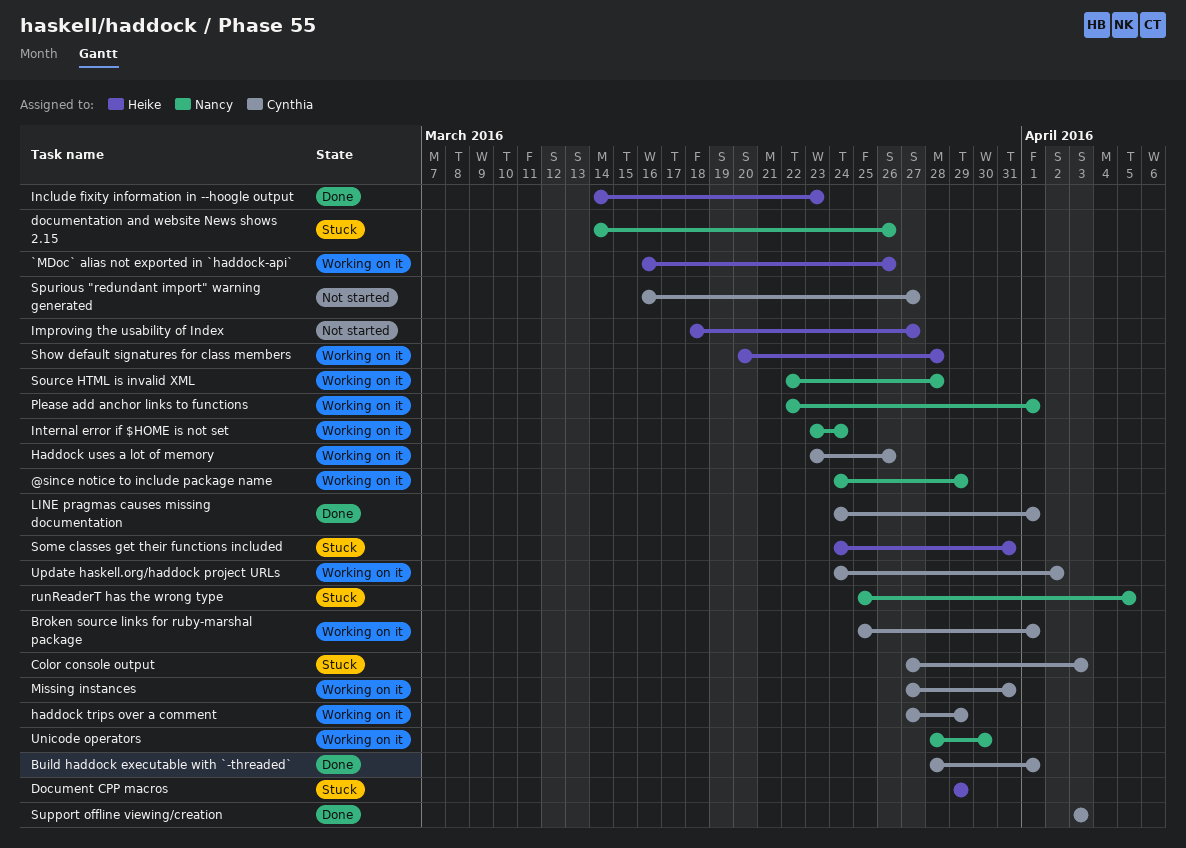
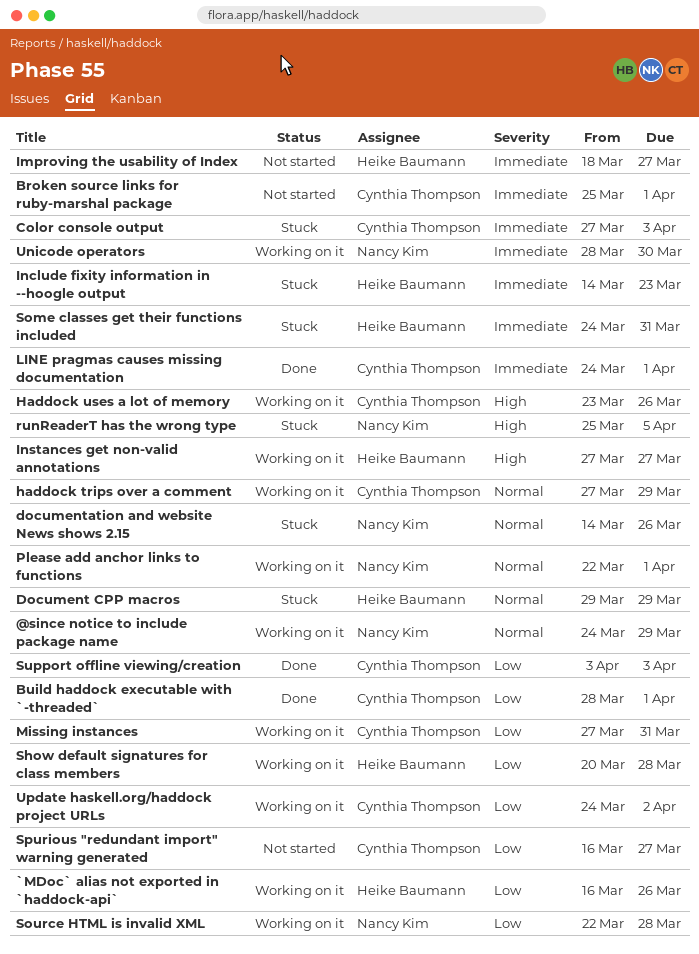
Broken source links for ruby-marshal package, status: Working on it -> Not started
Include fixity information in --hoogle output, status: Done -> Stuck
Instances get non-valid annotations: none -> present
Internal error if $HOME is not set: present -> none

